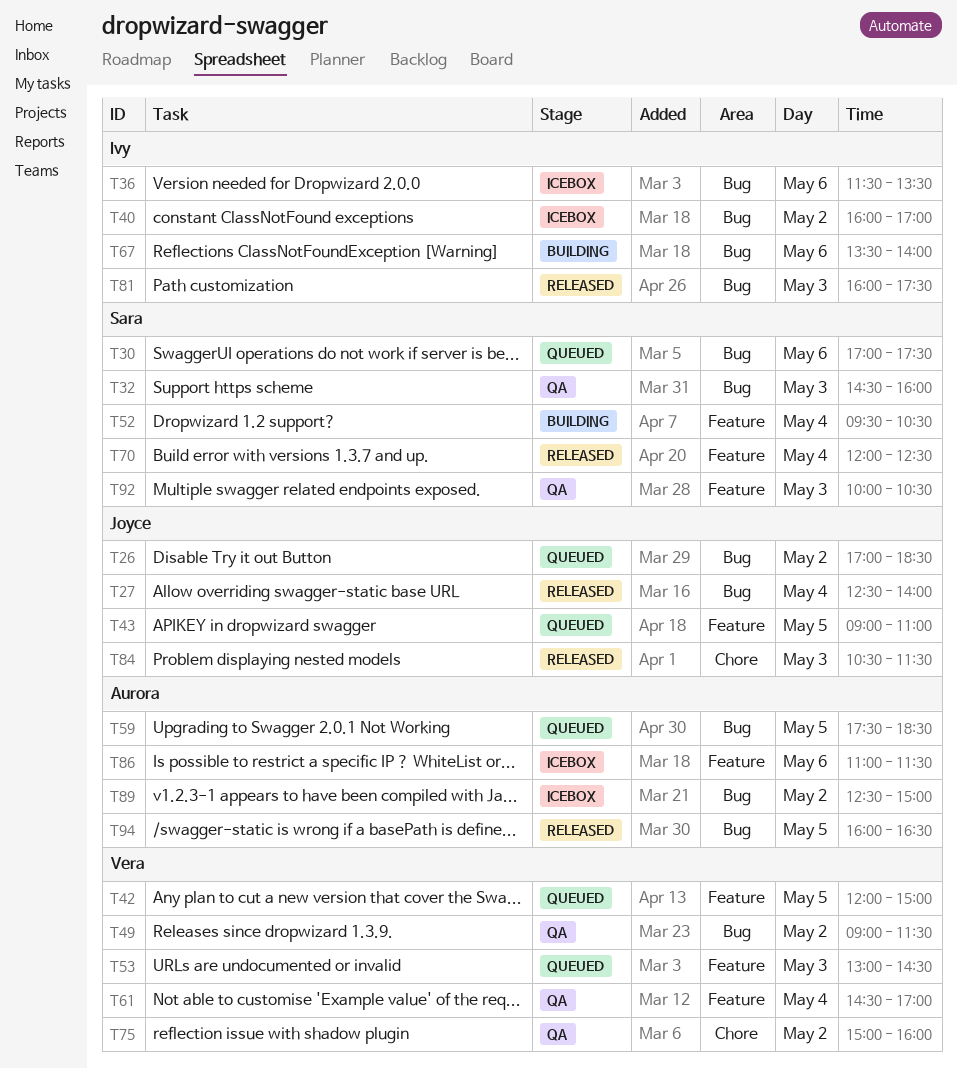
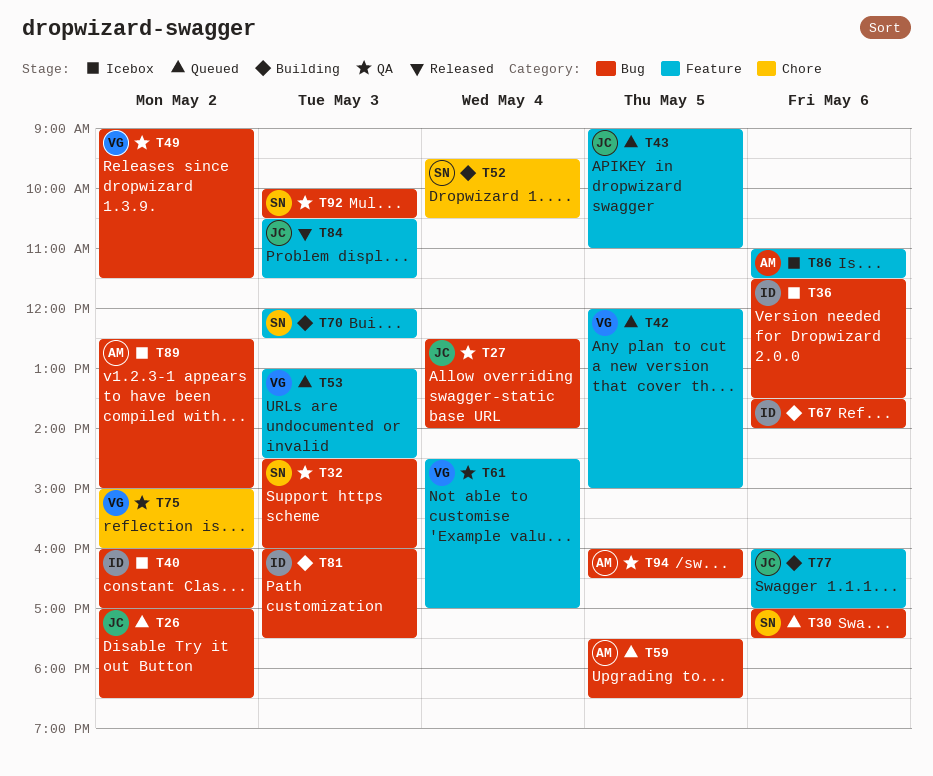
T27, status: Released -> QA
T52, label: Feature -> Chore
T70, status: Released -> Building
T70, day: May 4 -> May 3
T77: none -> present
T81, status: Released -> Building
T84, label: Chore -> Feature
T92, label: Feature -> Bug
T94, status: Released -> QA

